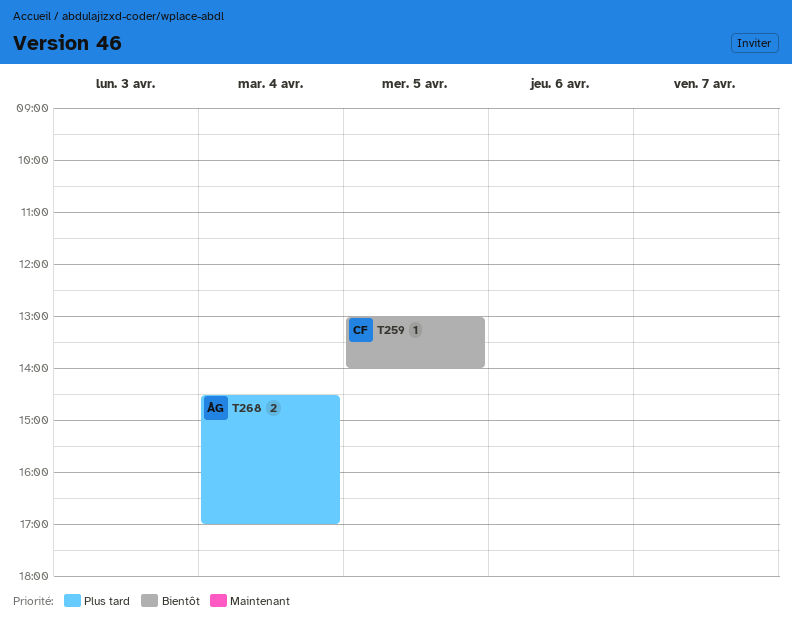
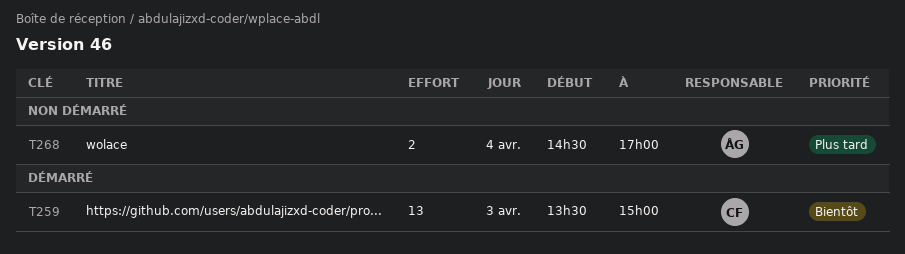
T259, estimate: 1 -> 13
T259, day: Apr 5 -> Apr 3
T259, begins: 13:00 -> 13:30
T259, ends: 14:00 -> 15:00

